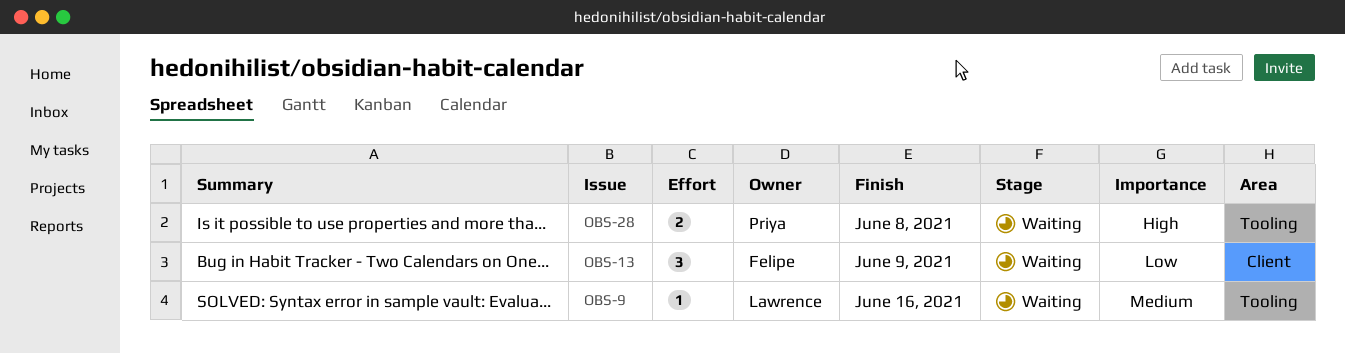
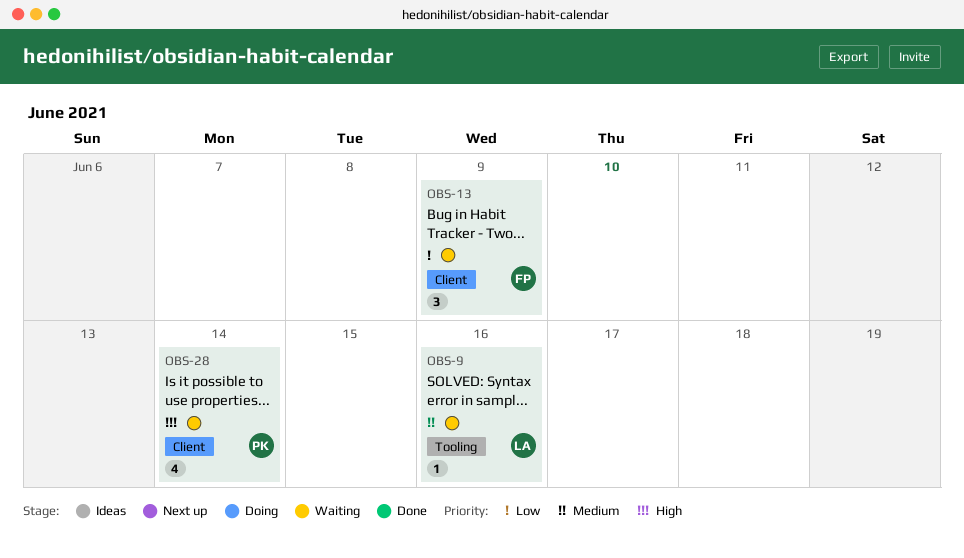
OBS-28, label: Tooling -> Client
OBS-28, estimate: 2 -> 4
OBS-28, due: Jun 8 -> Jun 14

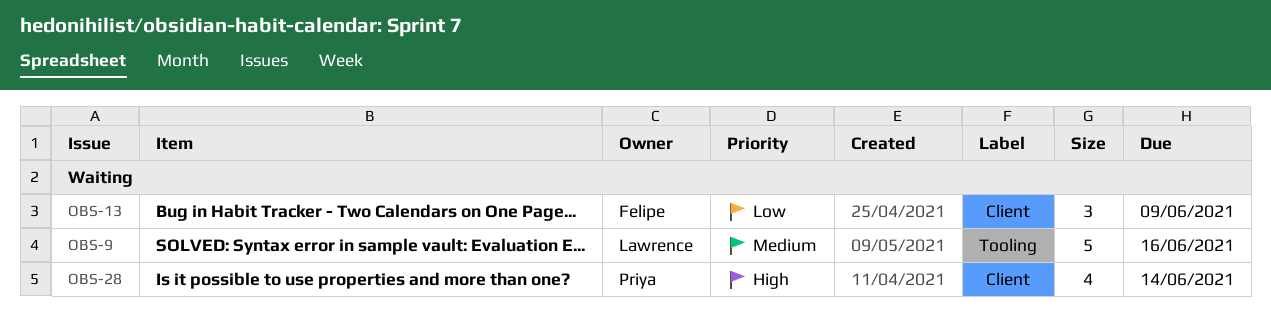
OBS-9, estimate: 1 -> 5

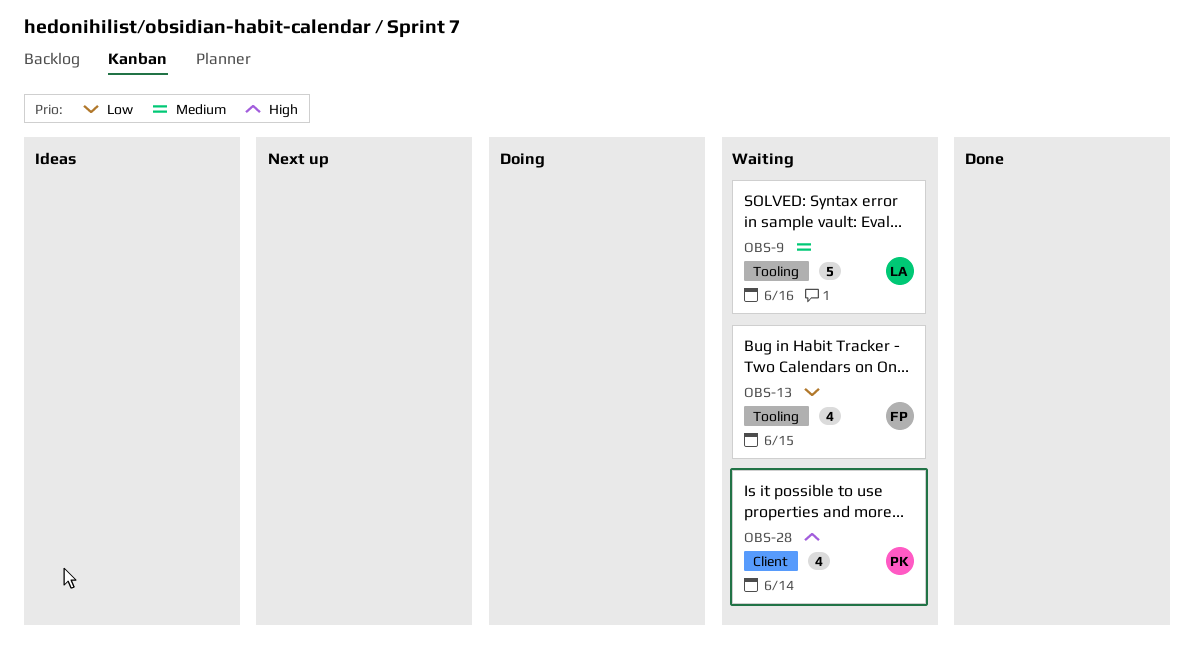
OBS-13, label: Client -> Tooling
OBS-13, estimate: 3 -> 4
OBS-13, due: Jun 9 -> Jun 15

